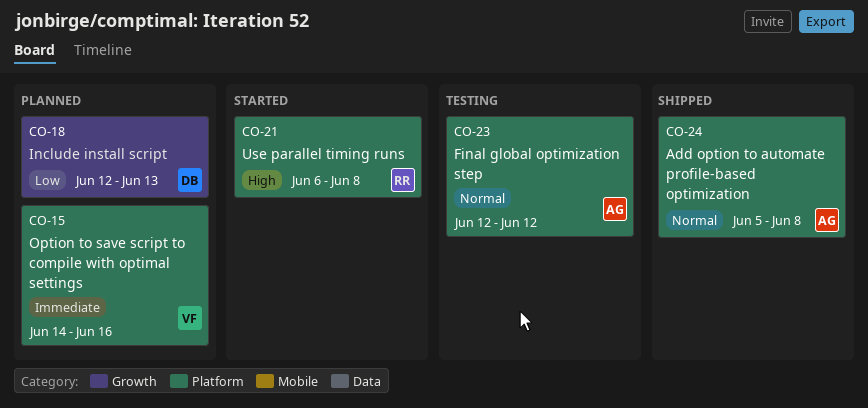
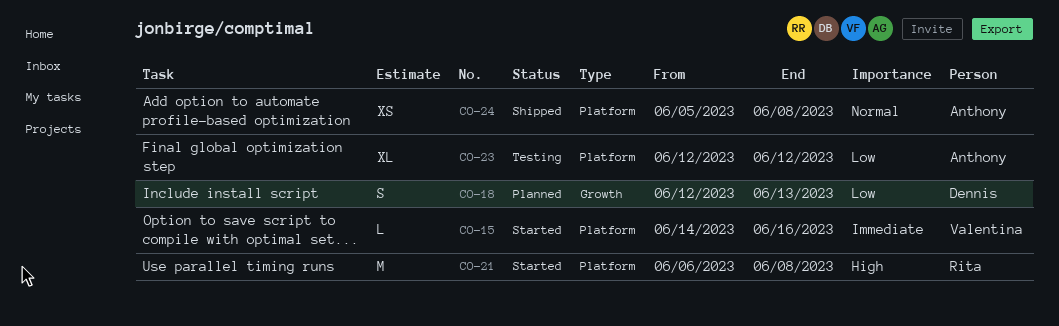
CO-15, status: Planned -> Started
CO-23, priority: Normal -> Low

